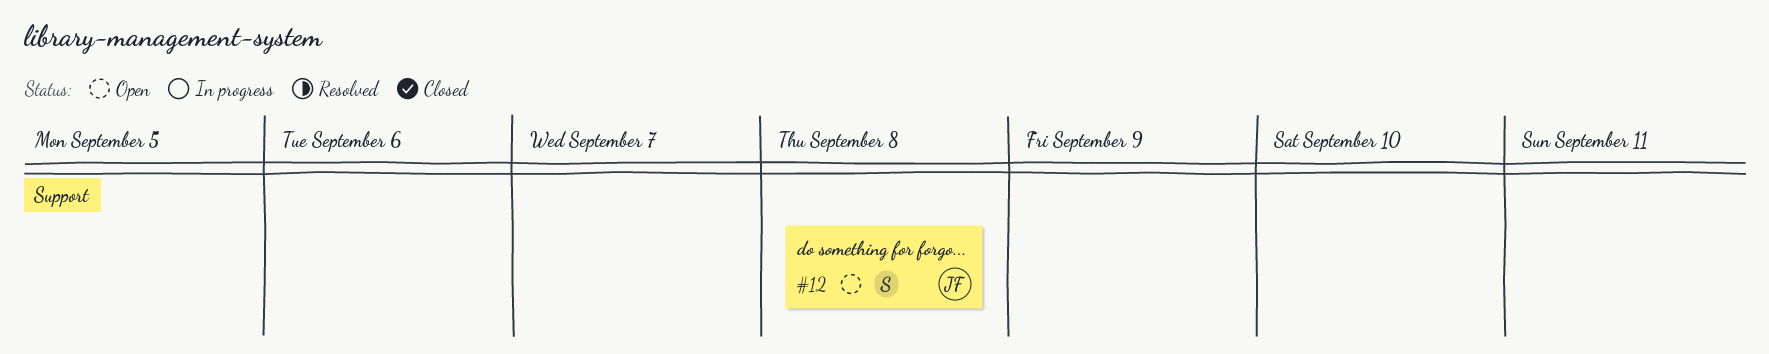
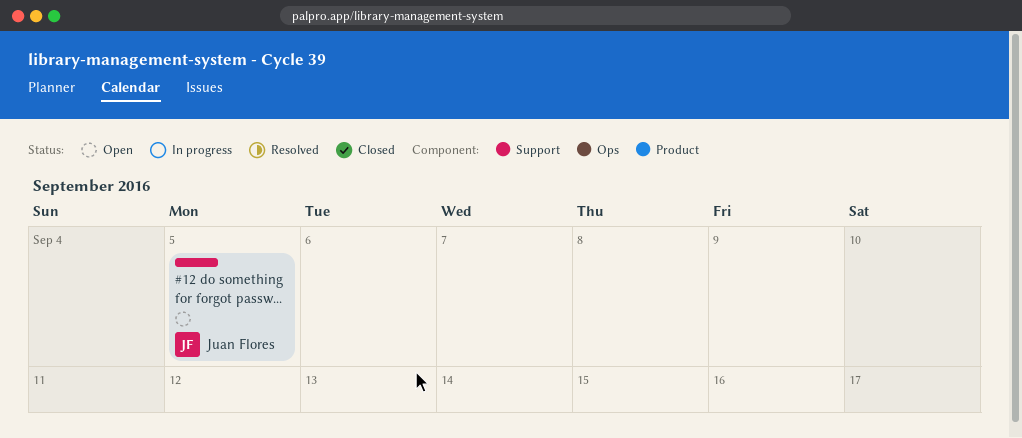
#12, due: Sep 8 -> Sep 5

